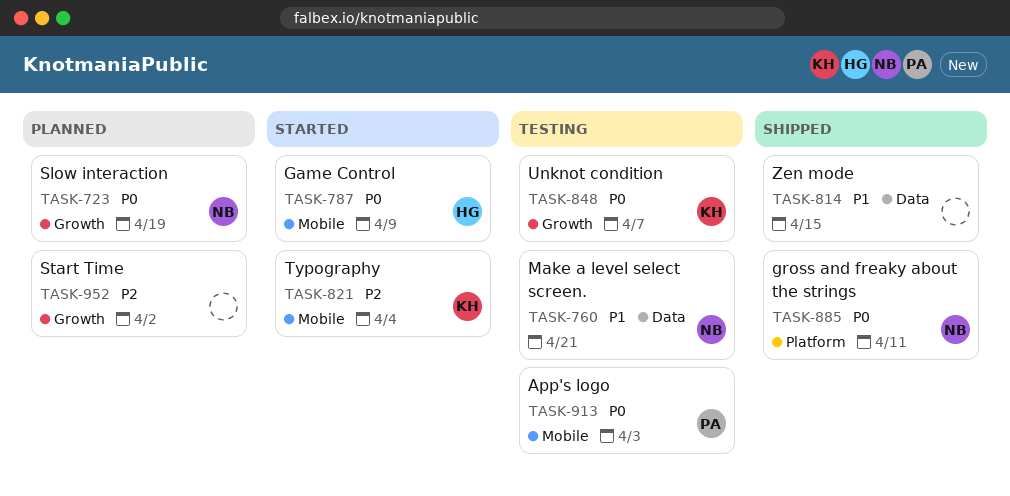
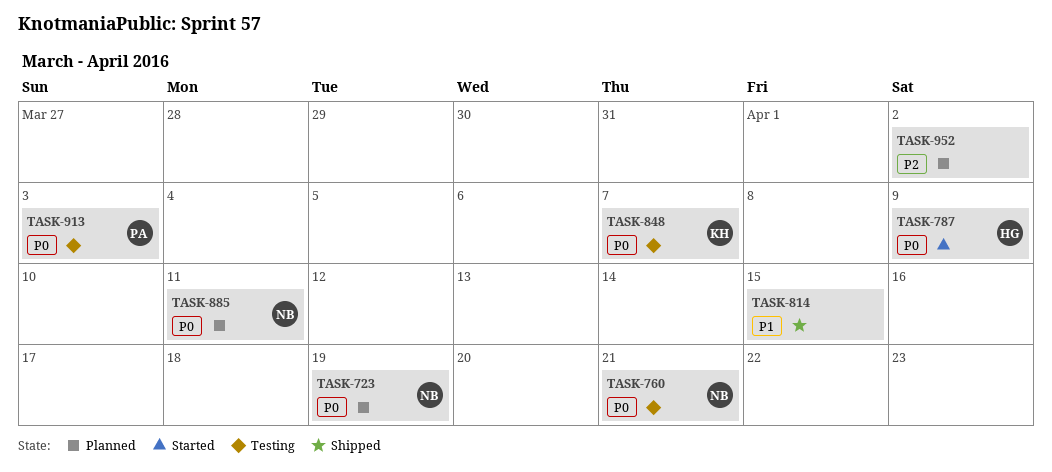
TASK-760, priority: P1 -> P0
TASK-821: present -> none
TASK-885, status: Shipped -> Planned

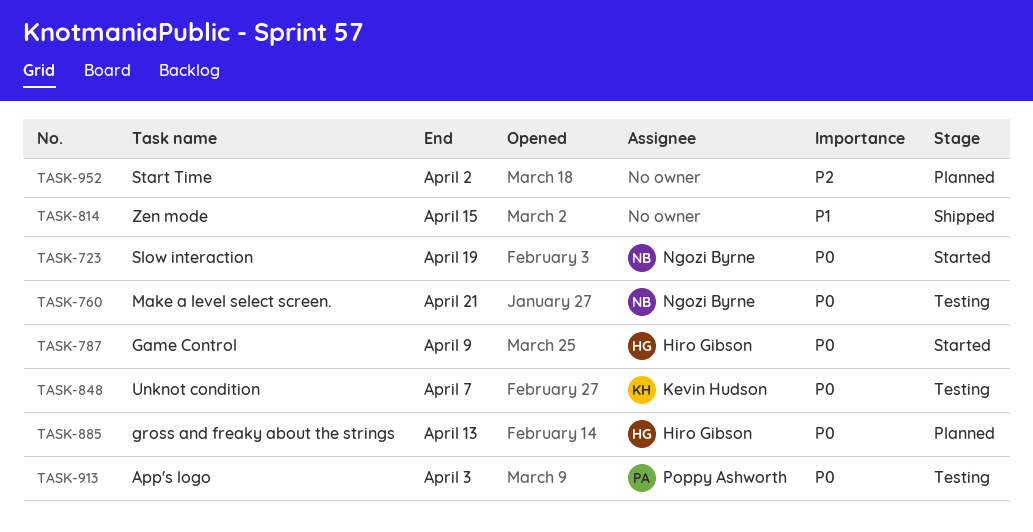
TASK-723, status: Planned -> Started
TASK-885, owner: Ngozi Byrne -> Hiro Gibson
TASK-885, due: Apr 11 -> Apr 13

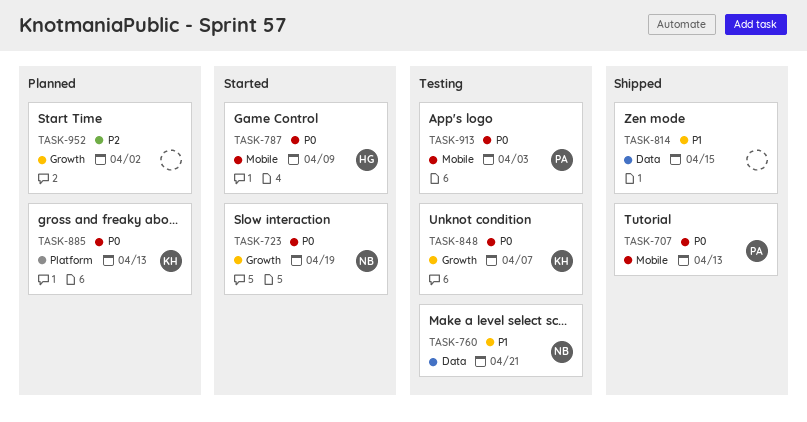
TASK-707: none -> present
TASK-760, priority: P0 -> P1
TASK-885, owner: Hiro Gibson -> Kevin Hudson

